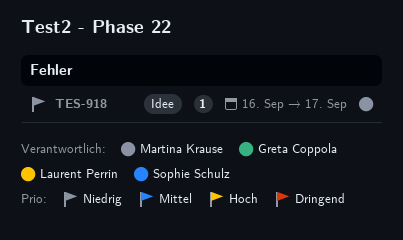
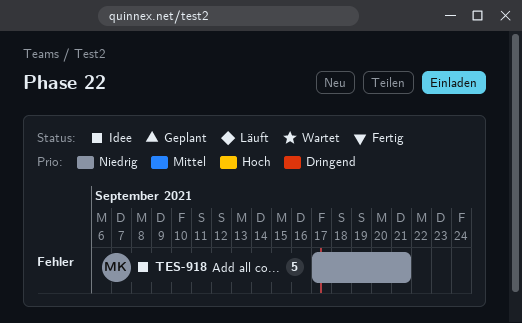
TES-918, estimate: 1 -> 5
TES-918, start: Sep 16 -> Sep 17
TES-918, due: Sep 17 -> Sep 21

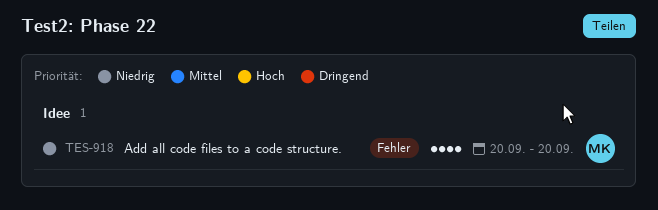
TES-918, estimate: 5 -> 4
TES-918, start: Sep 17 -> Sep 20
TES-918, due: Sep 21 -> Sep 20

